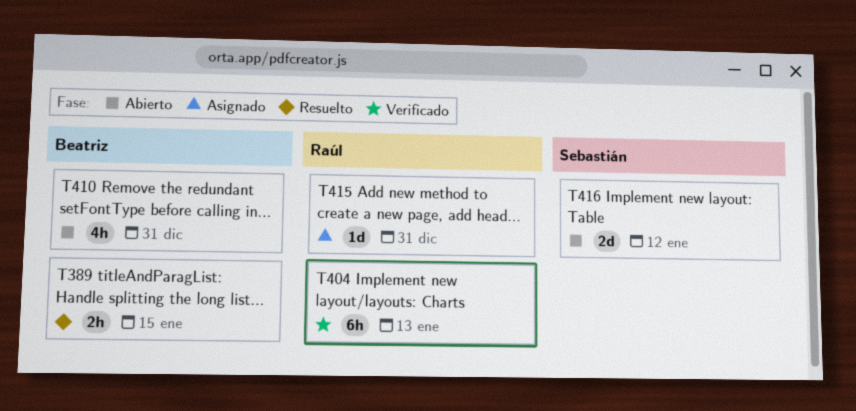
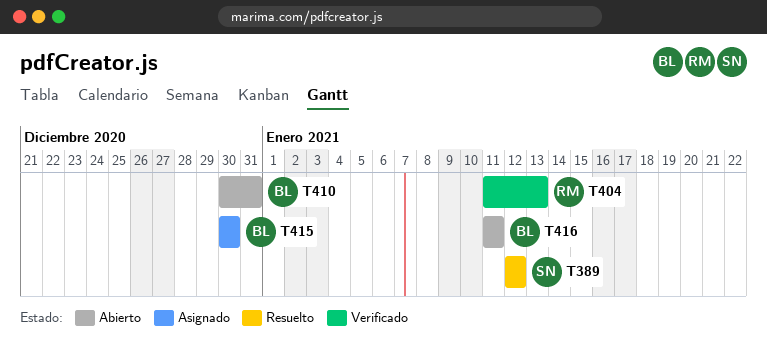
T389, owner: Beatriz -> Sebastián
T389, due: Jan 15 -> Jan 12
T415, owner: Raúl -> Beatriz
T415, due: Dec 31 -> Dec 30
T416, owner: Sebastián -> Beatriz
T416, due: Jan 12 -> Jan 11

